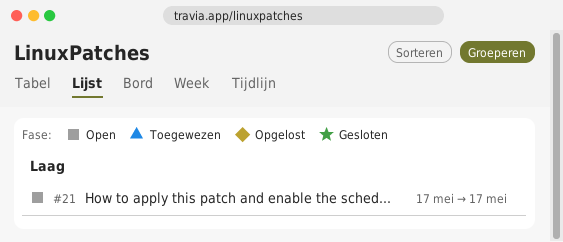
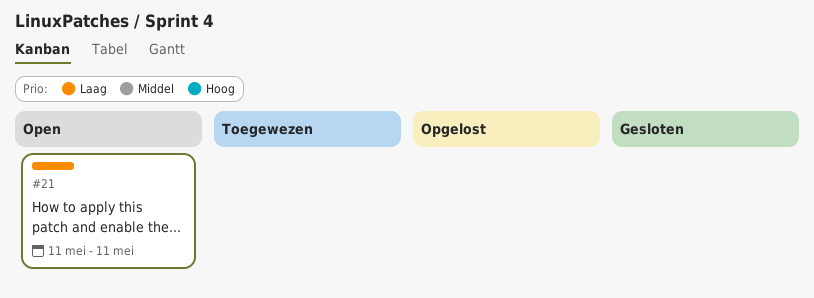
#21, start: May 17 -> May 11
#21, due: May 17 -> May 11

